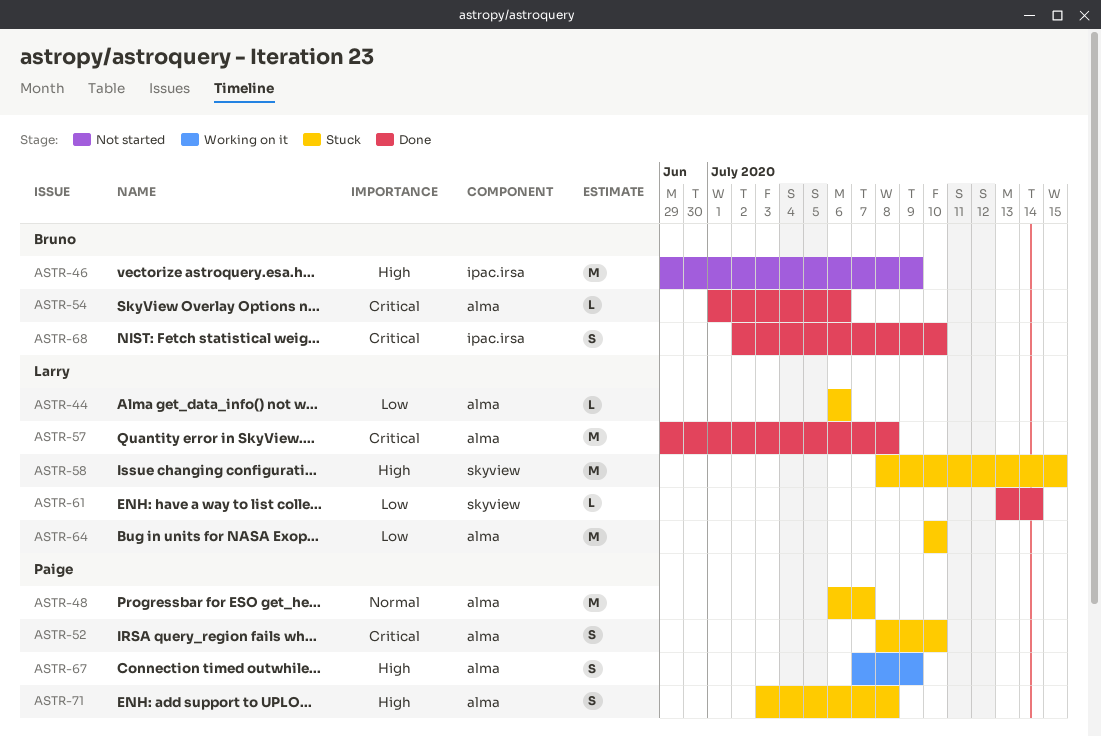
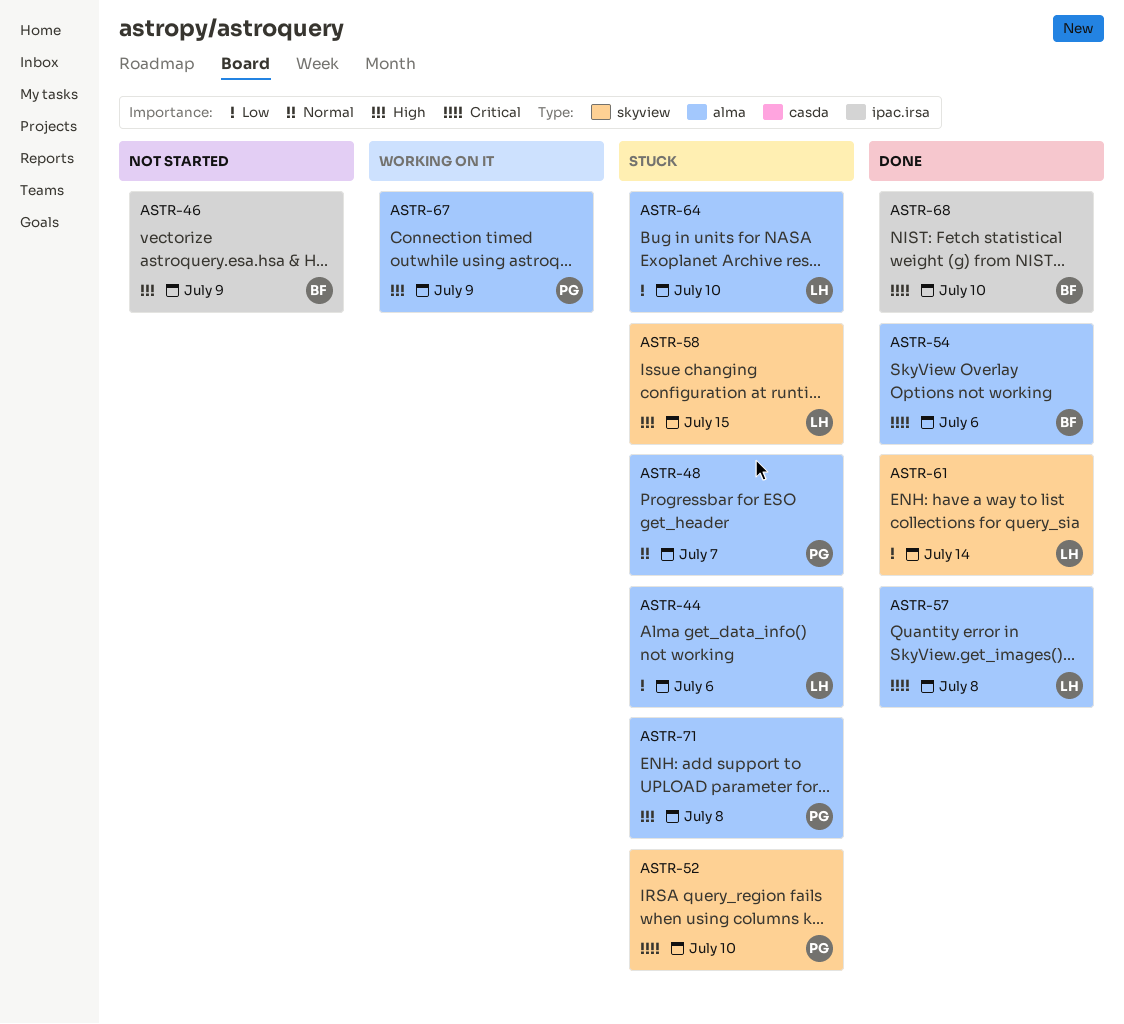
ASTR-52, label: alma -> skyview

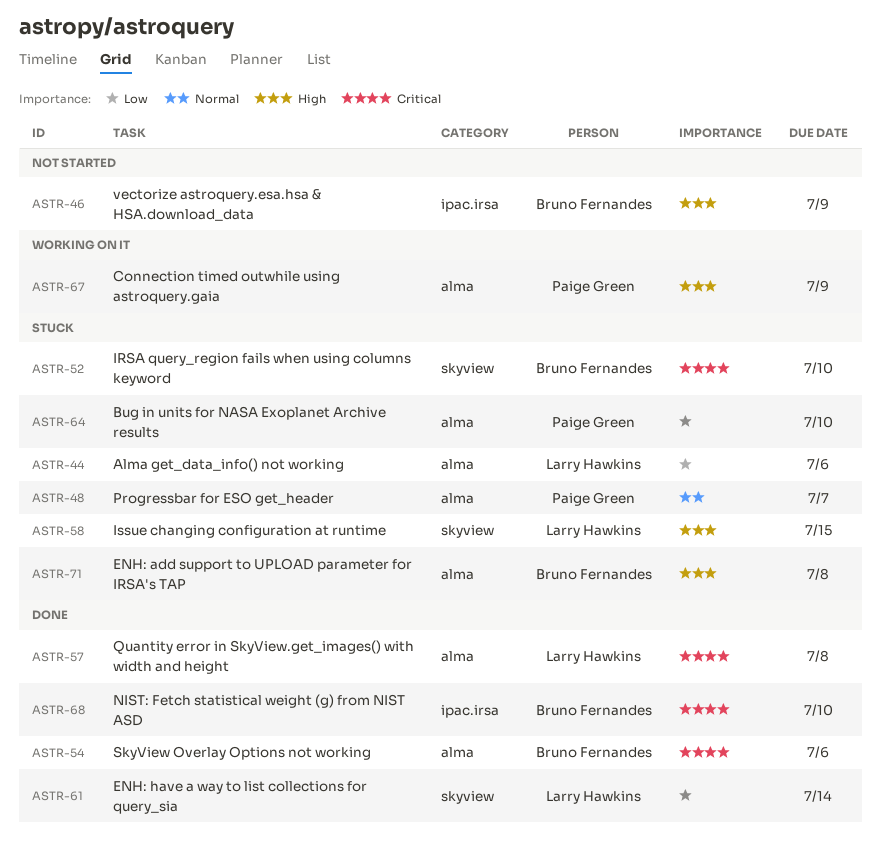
ASTR-52, owner: Paige Green -> Bruno Fernandes
ASTR-64, owner: Larry Hawkins -> Paige Green
ASTR-71, owner: Paige Green -> Bruno Fernandes

